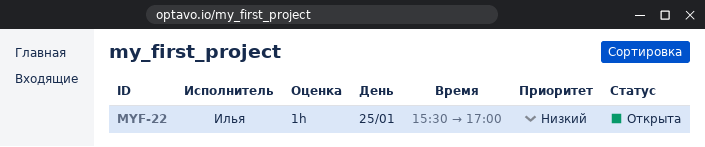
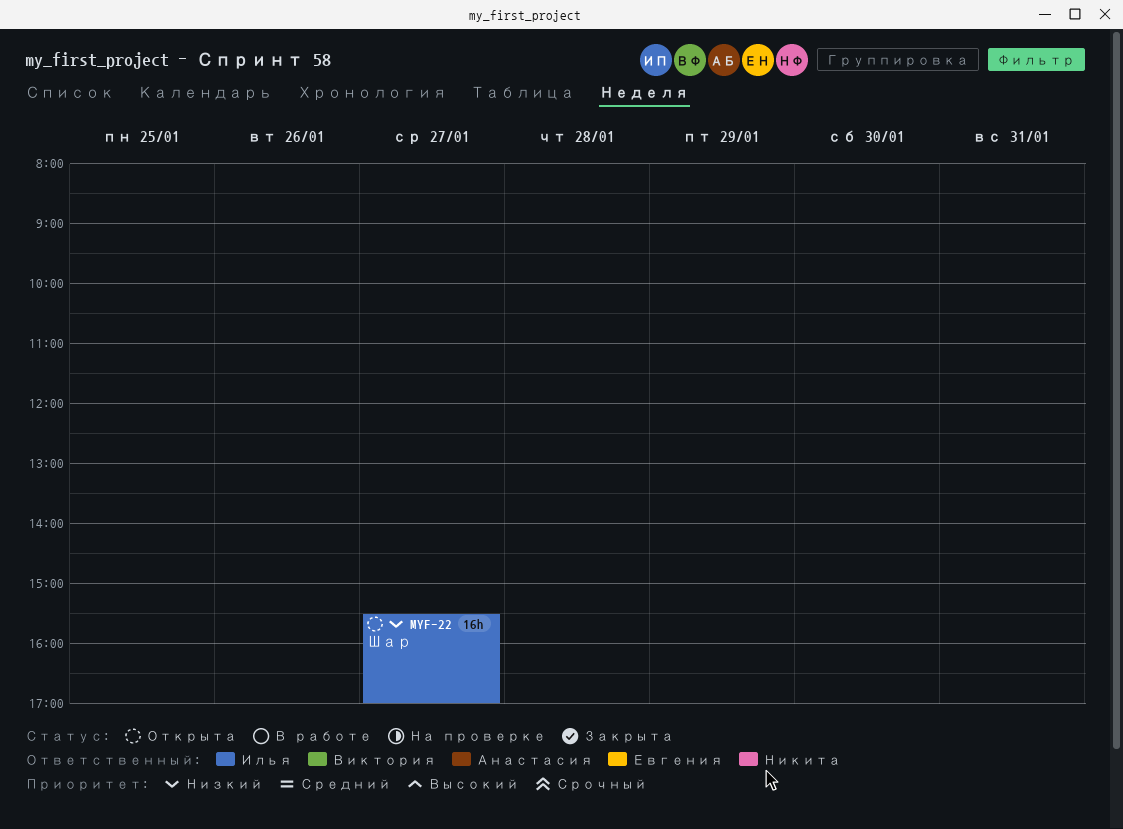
MYF-22, estimate: 1h -> 16h
MYF-22, day: Jan 25 -> Jan 27

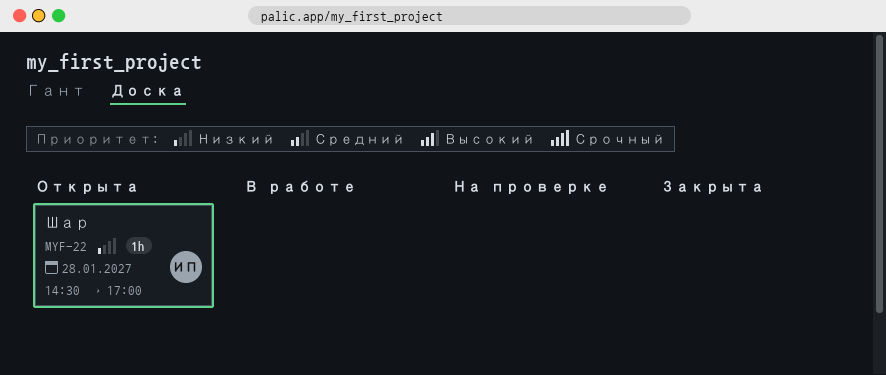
MYF-22, estimate: 16h -> 1h
MYF-22, day: Jan 27 -> Jan 28
MYF-22, begins: 15:30 -> 14:30

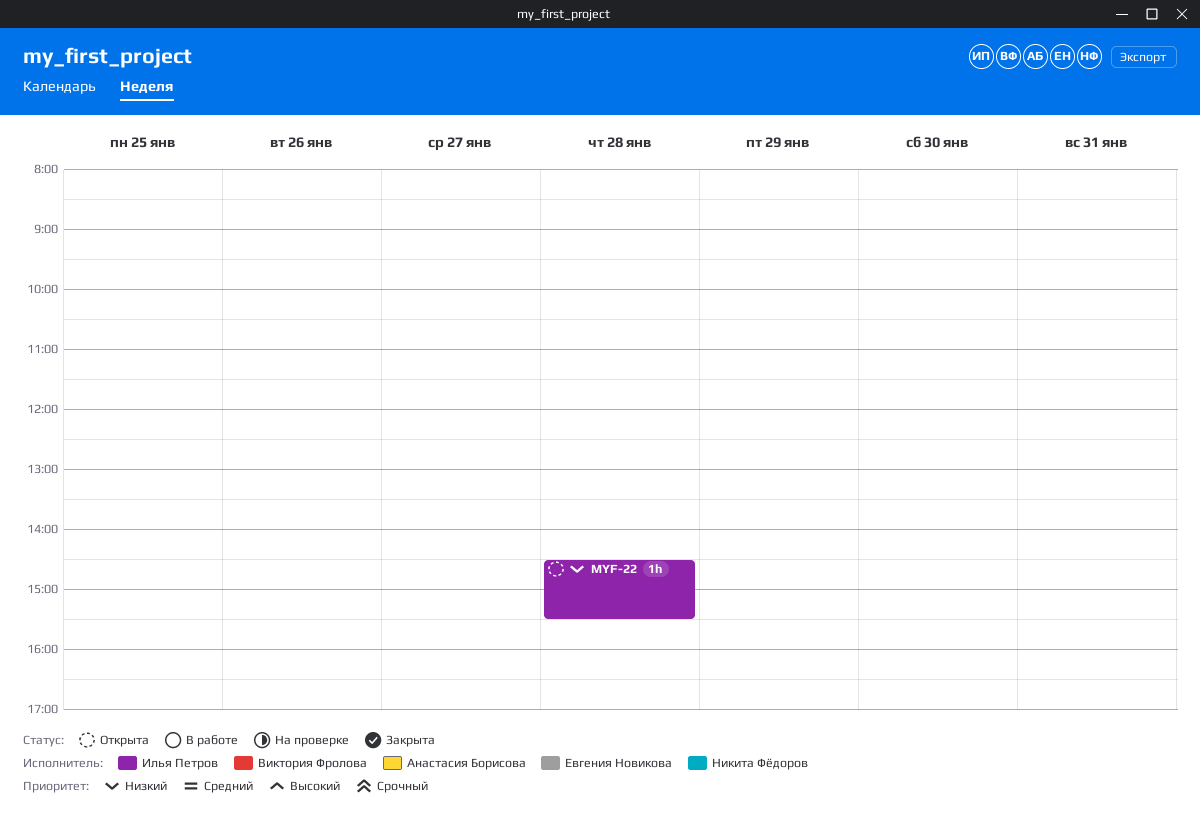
MYF-22, ends: 17:00 -> 15:30

